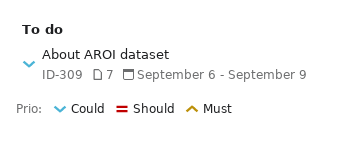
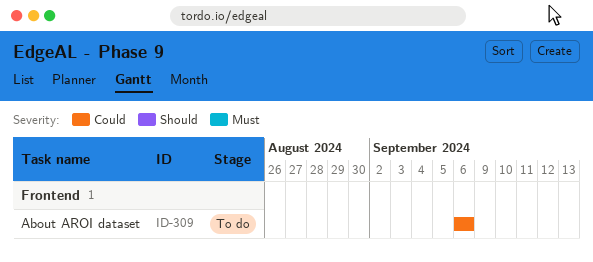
ID-309, due: Sep 9 -> Sep 6

